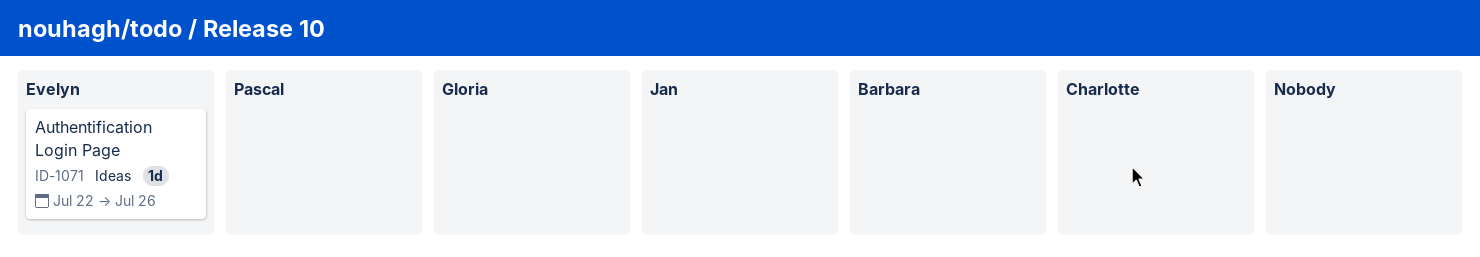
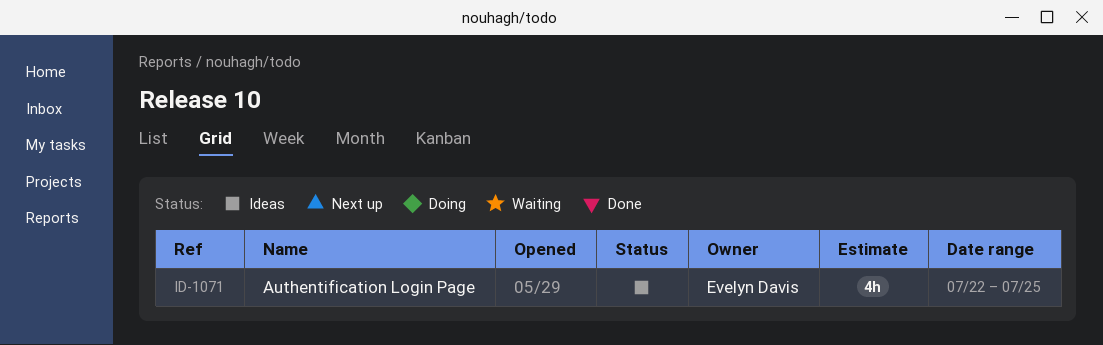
ID-1071, estimate: 1d -> 4h
ID-1071, due: Jul 26 -> Jul 25

